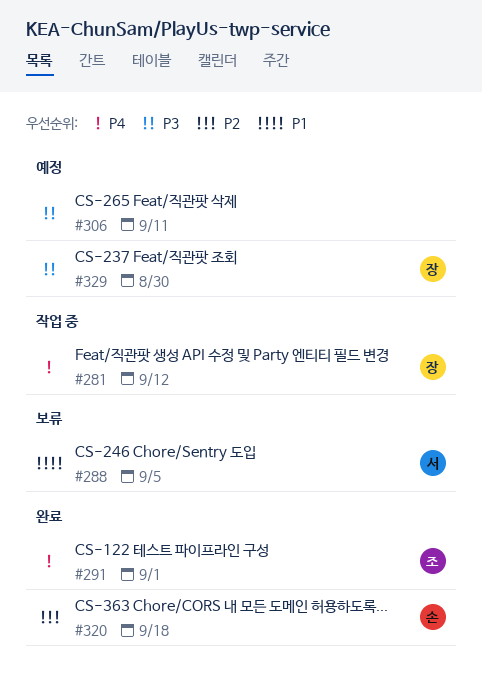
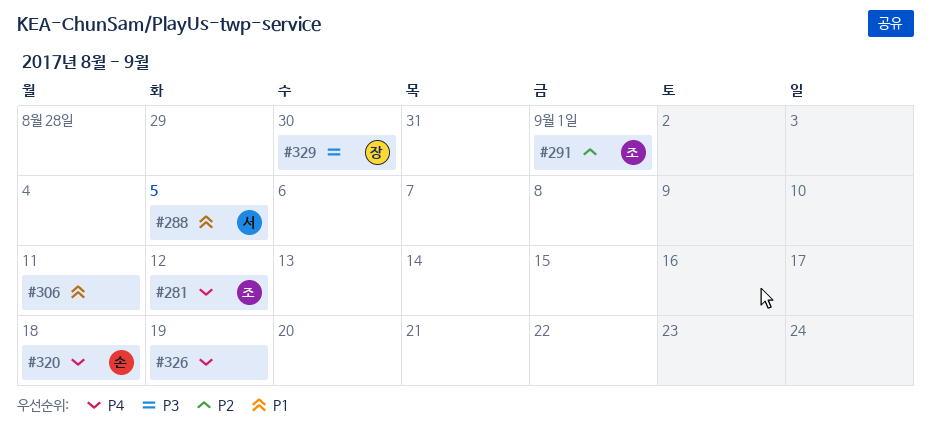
#281, owner: 장 -> 조
#291, priority: P4 -> P2
#306, priority: P3 -> P1
#320, priority: P2 -> P4
#326: none -> present

